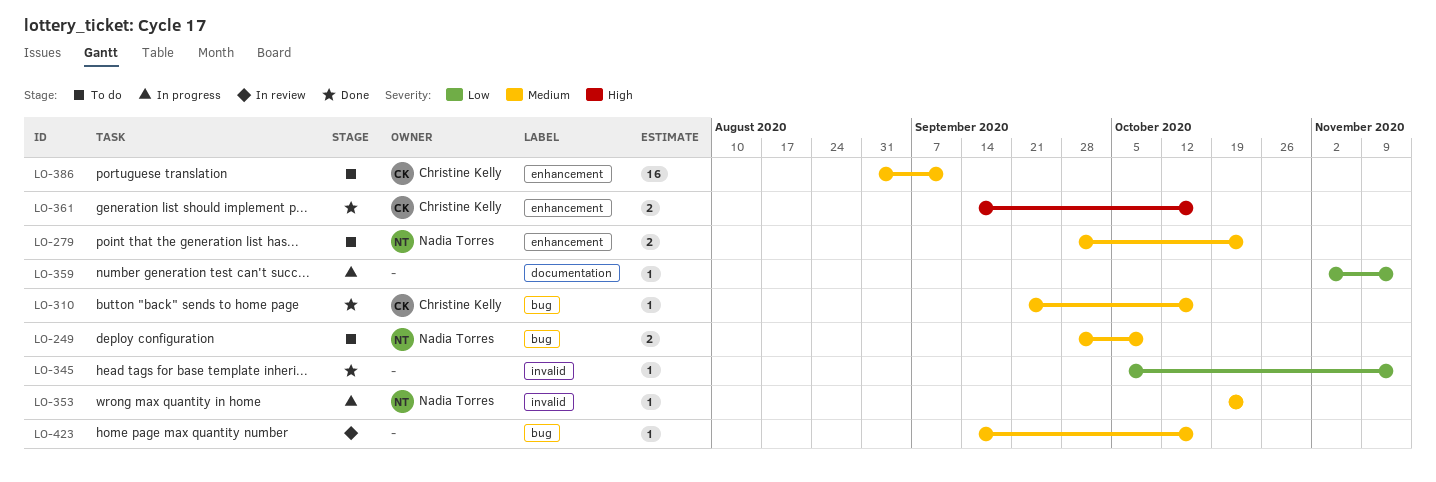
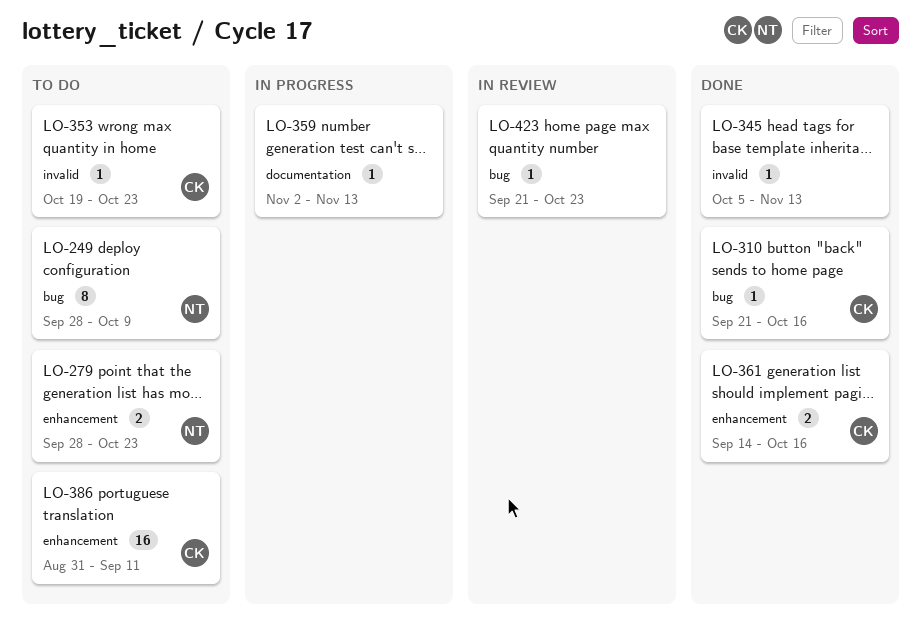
LO-249, estimate: 2 -> 8
LO-353, status: In progress -> To do
LO-353, owner: Nadia Torres -> Christine Kelly
LO-423, start: Sep 14 -> Sep 21
LO-423, due: Oct 16 -> Oct 23

